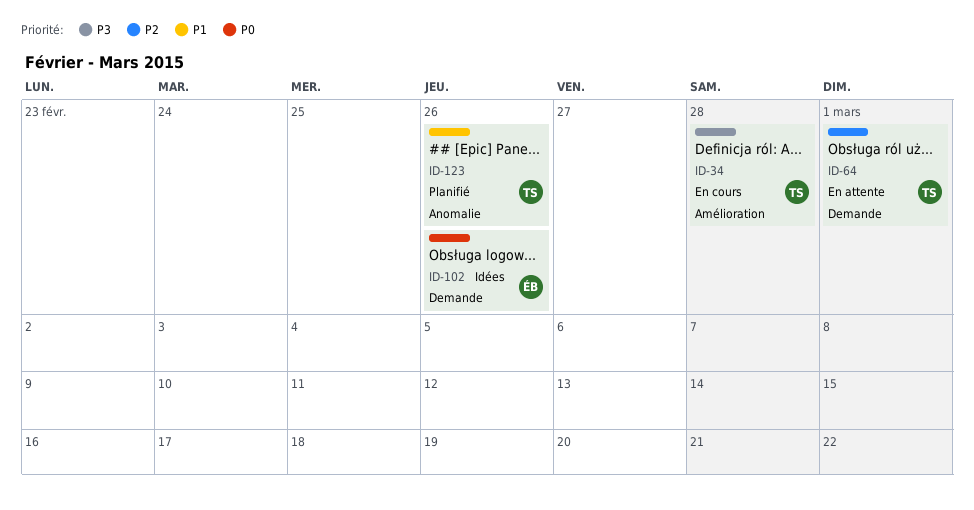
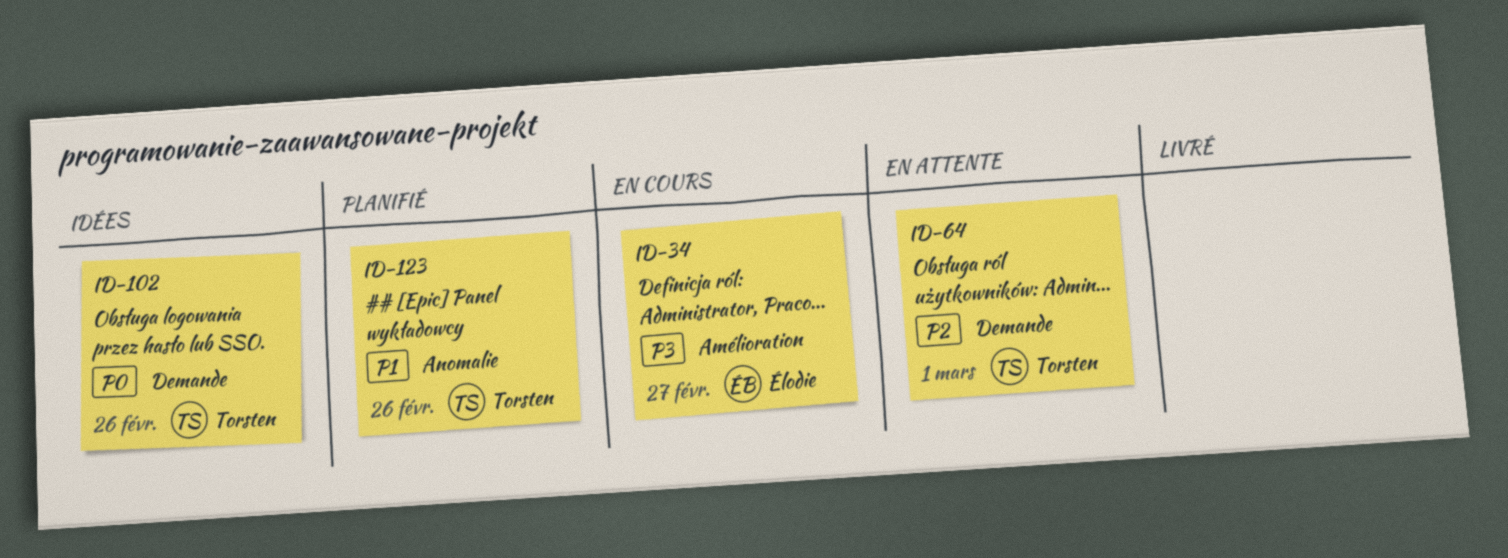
ID-34, owner: Torsten -> Élodie
ID-34, due: Feb 28 -> Feb 27
ID-102, owner: Élodie -> Torsten

